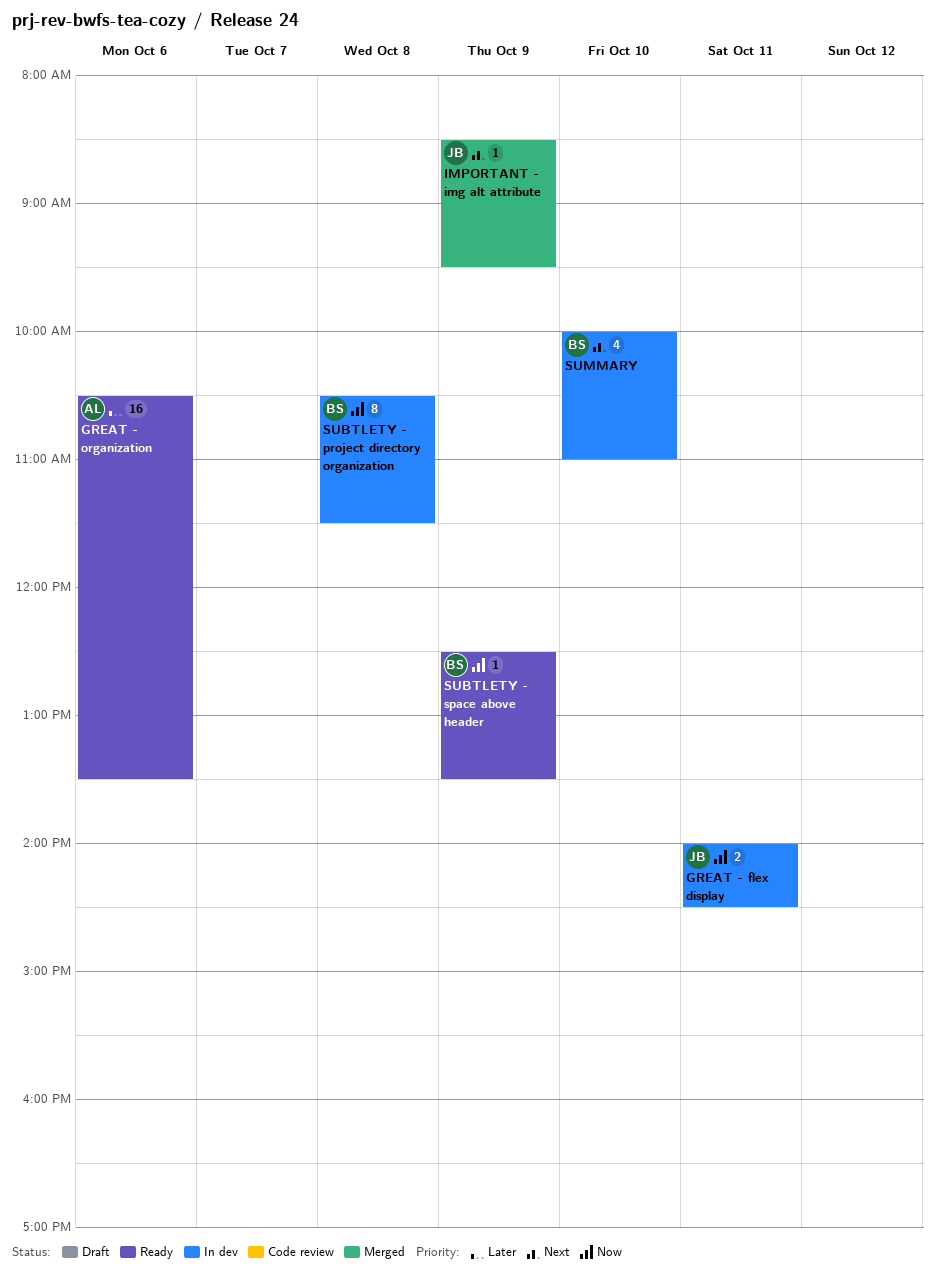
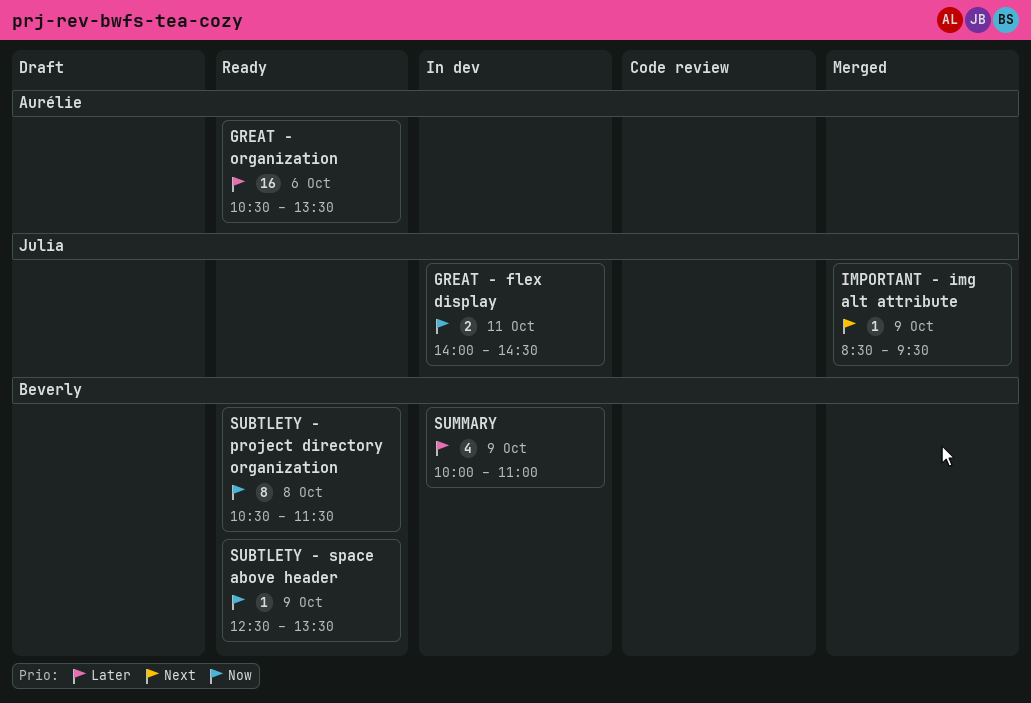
SUBTLETY - project directory organization, status: In dev -> Ready
SUMMARY, priority: Next -> Later
SUMMARY, day: Oct 10 -> Oct 9

